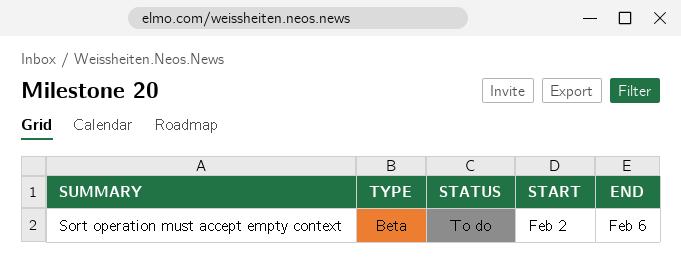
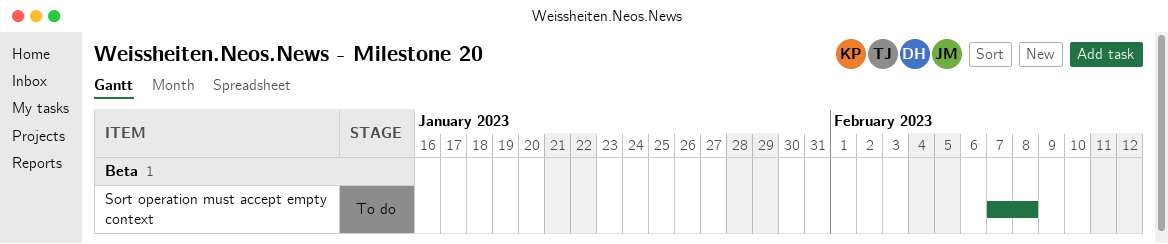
Sort operation must accept empty context, start: Feb 2 -> Feb 7
Sort operation must accept empty context, due: Feb 6 -> Feb 8

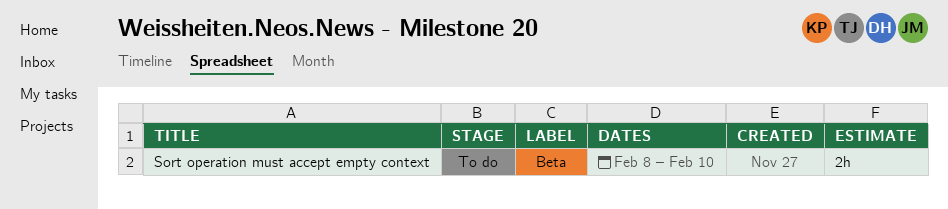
Sort operation must accept empty context, start: Feb 7 -> Feb 8
Sort operation must accept empty context, due: Feb 8 -> Feb 10

